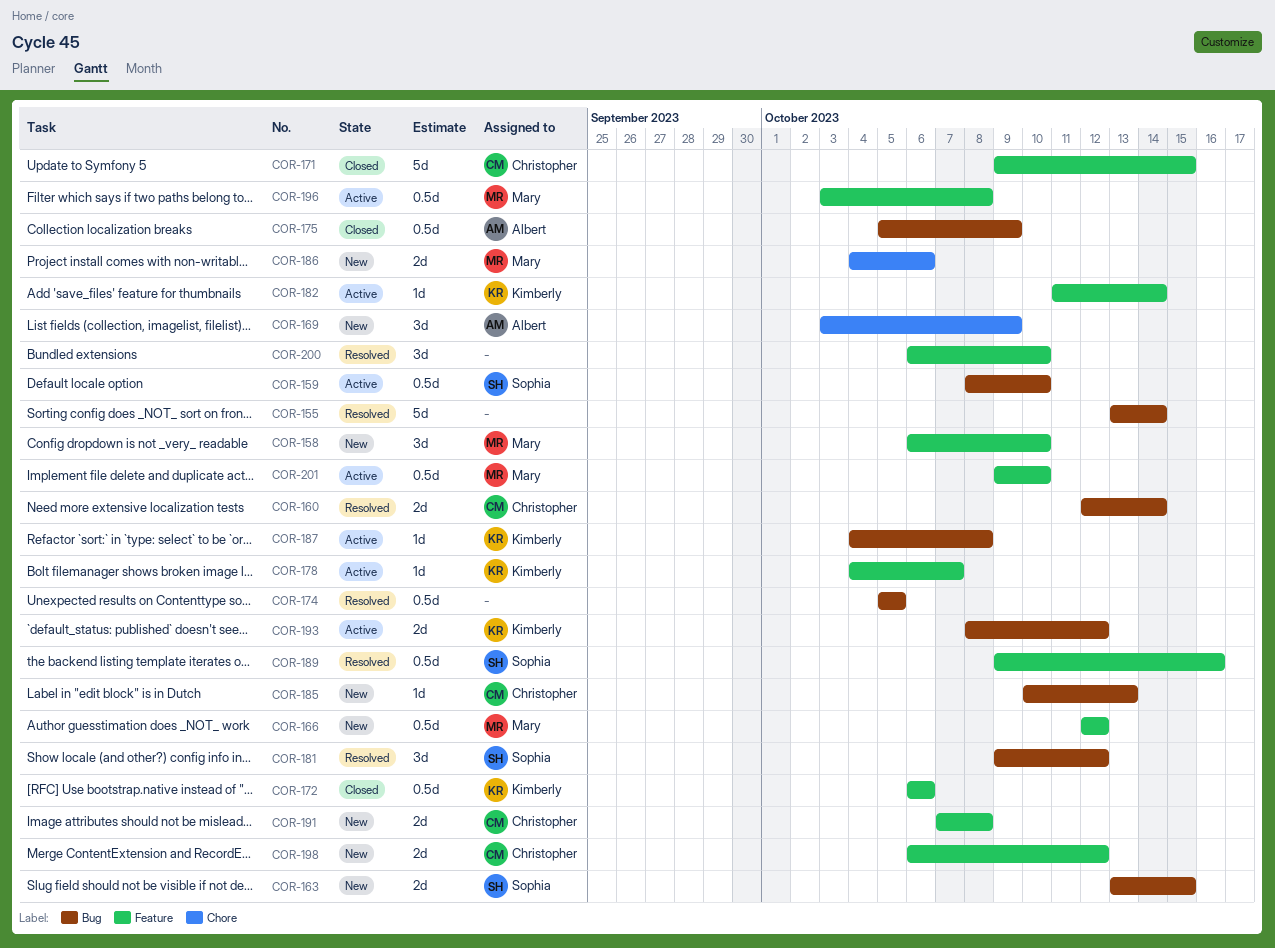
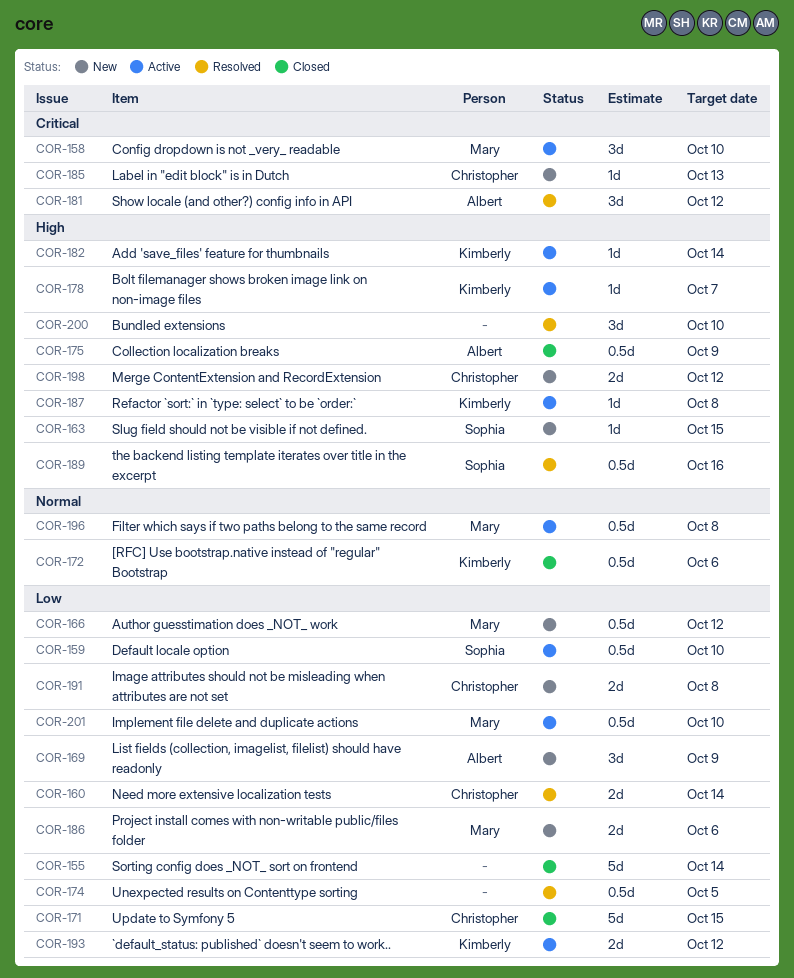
COR-155, status: Resolved -> Closed
COR-158, status: New -> Active
COR-163, estimate: 2d -> 1d
COR-181, owner: Sophia -> Albert

